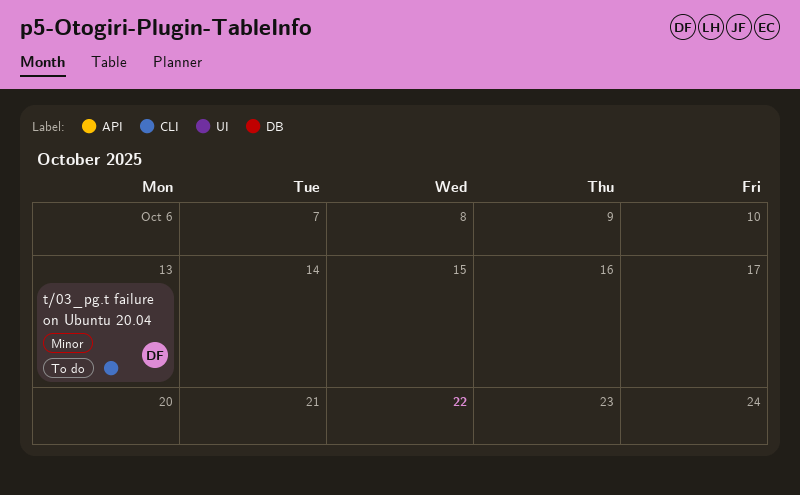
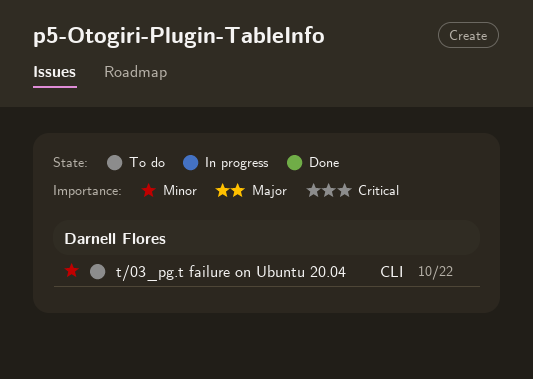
t/03_pg.t failure on Ubuntu 20.04, due: Oct 13 -> Oct 22

